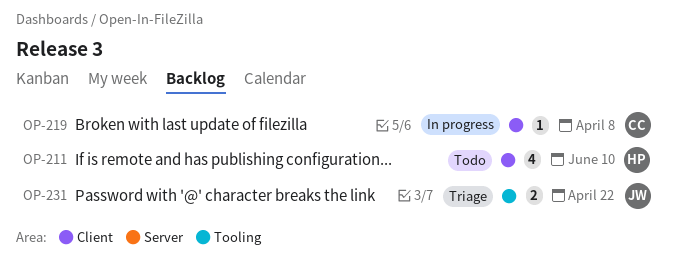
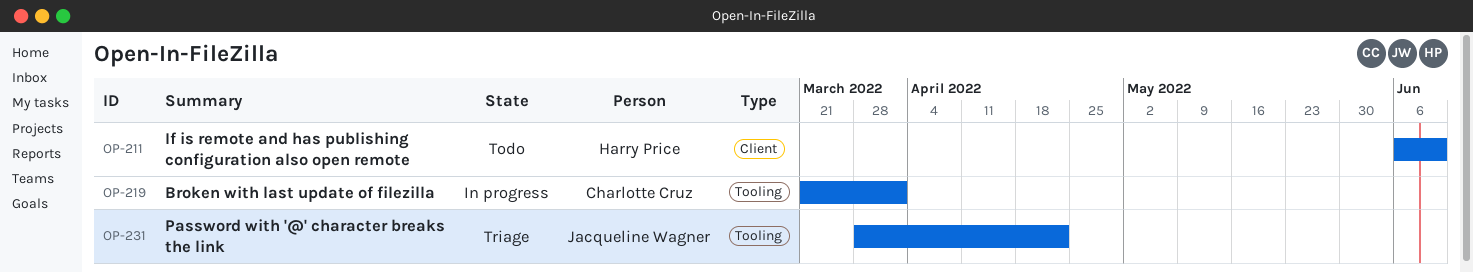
OP-219, label: Client -> Tooling
OP-219, due: Apr 8 -> Apr 1

